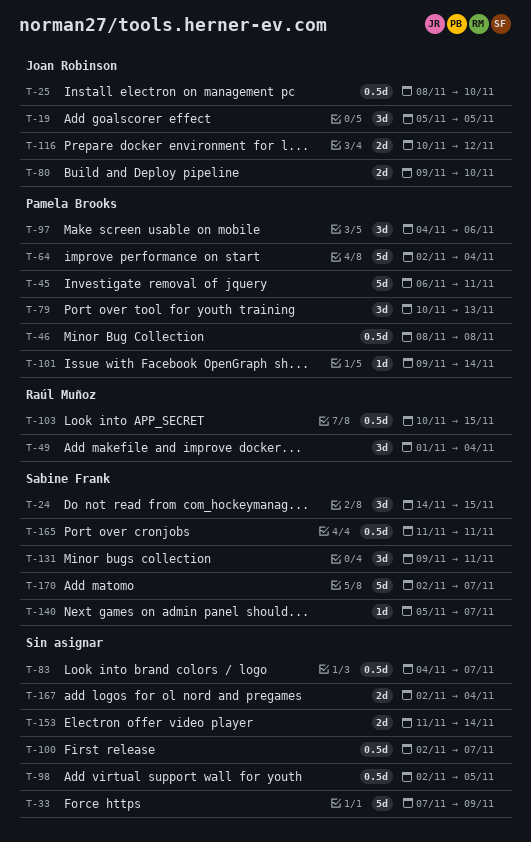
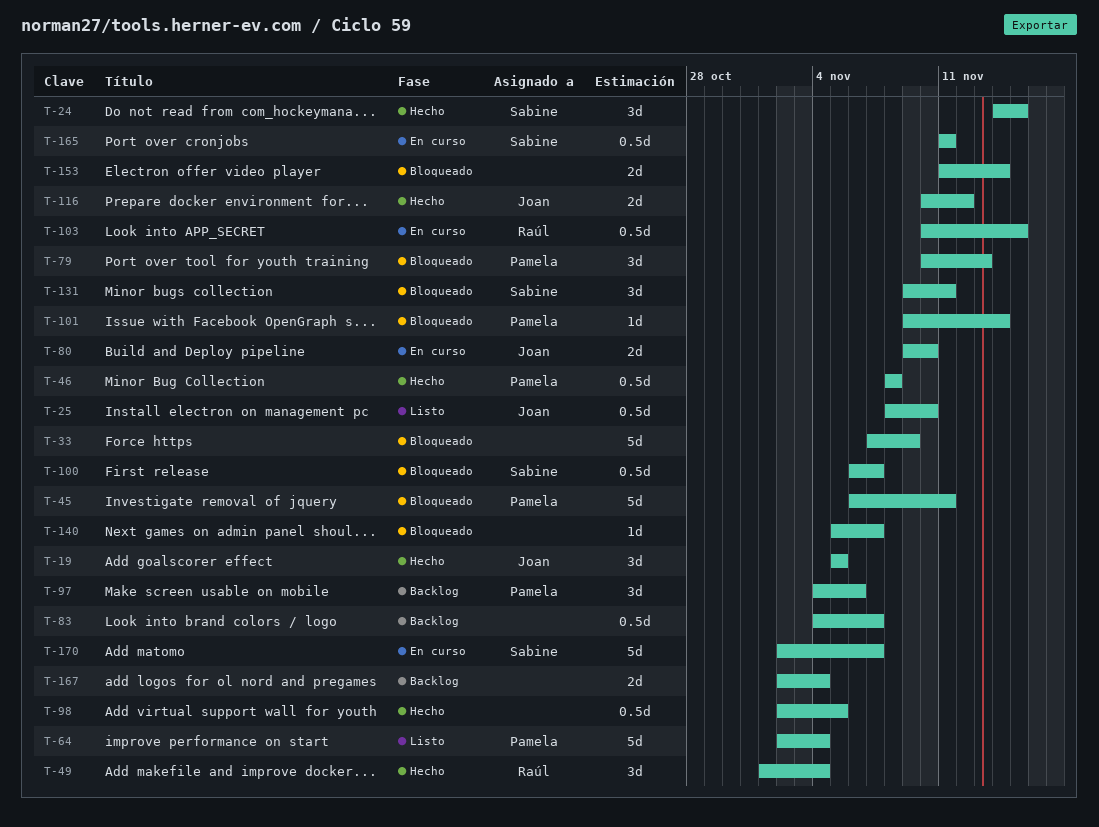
T-100, owner: none -> Sabine Frank
T-100, start: Nov 2 -> Nov 6
T-140, owner: Sabine Frank -> none

